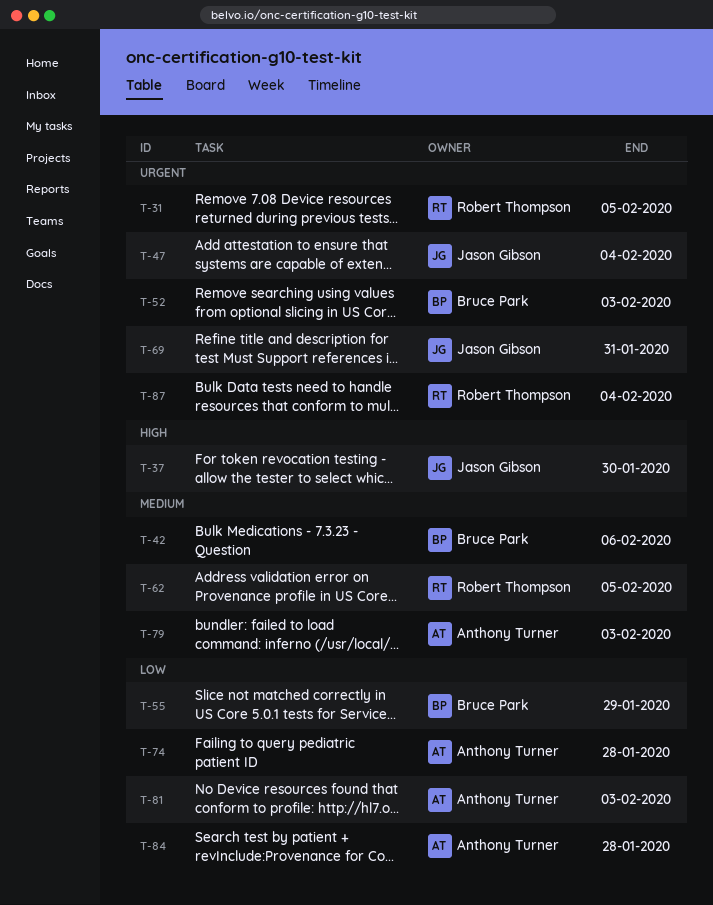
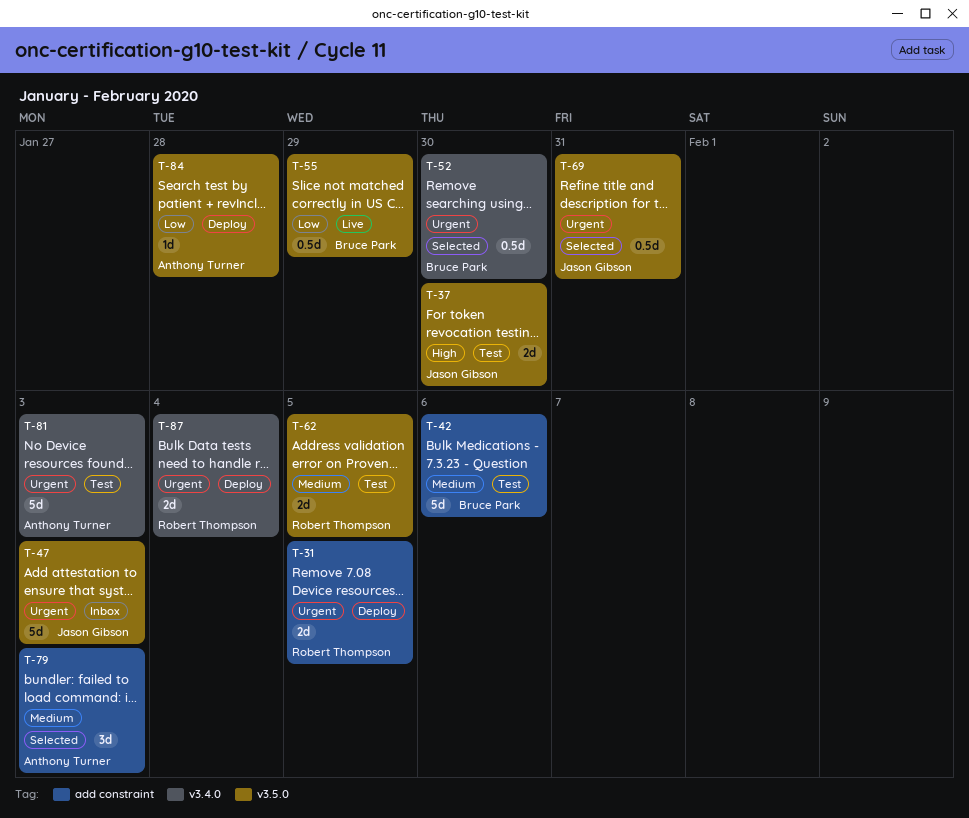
T-47, due: Feb 4 -> Feb 3
T-52, due: Feb 3 -> Jan 30
T-74: present -> none
T-81, priority: Low -> Urgent

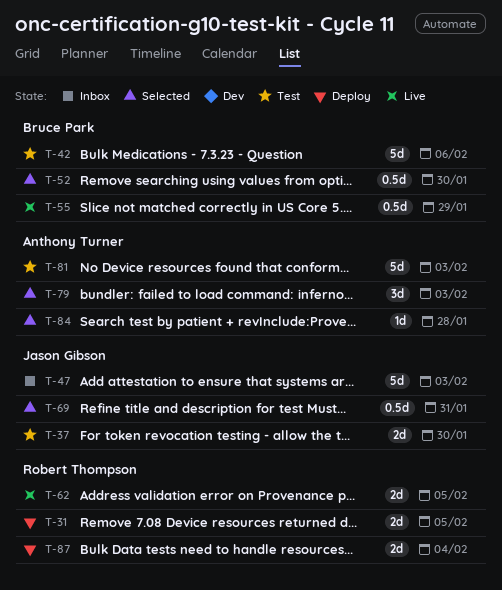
T-62, status: Test -> Live
T-84, status: Deploy -> Selected

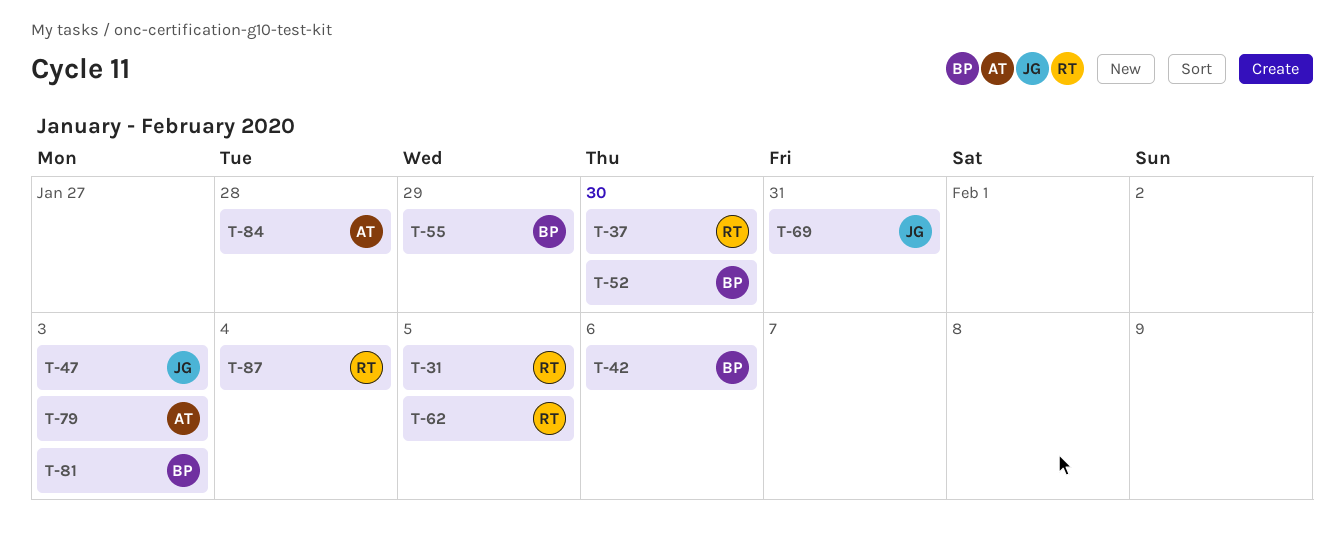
T-37, owner: Jason Gibson -> Robert Thompson
T-81, owner: Anthony Turner -> Bruce Park

